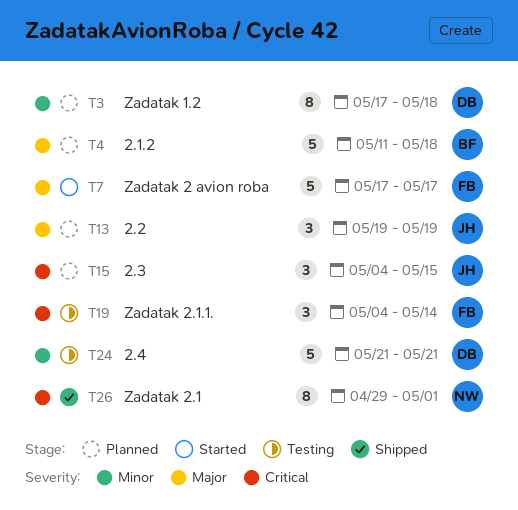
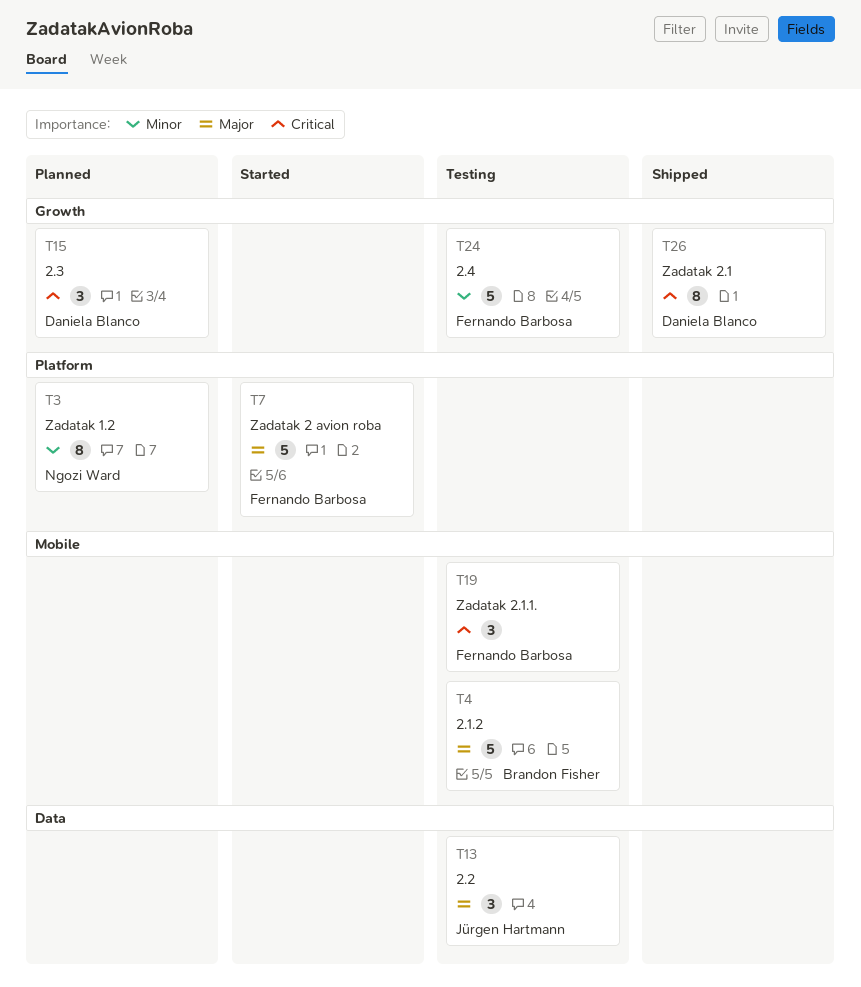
T3, owner: Daniela Blanco -> Ngozi Ward
T4, status: Planned -> Testing
T13, status: Planned -> Testing
T15, owner: Jürgen Hartmann -> Daniela Blanco
T24, owner: Daniela Blanco -> Fernando Barbosa
T26, owner: Ngozi Ward -> Daniela Blanco

